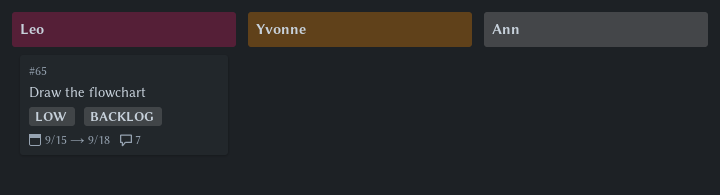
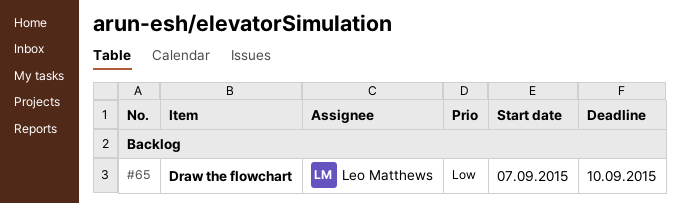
#65, start: Sep 15 -> Sep 7
#65, due: Sep 18 -> Sep 10

